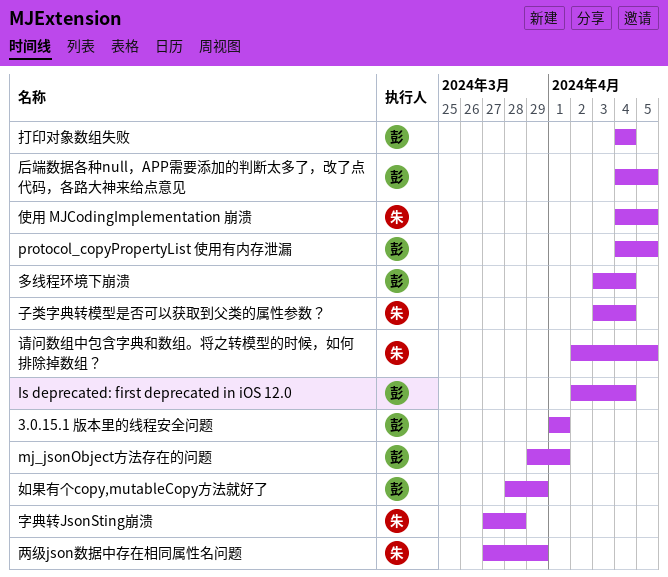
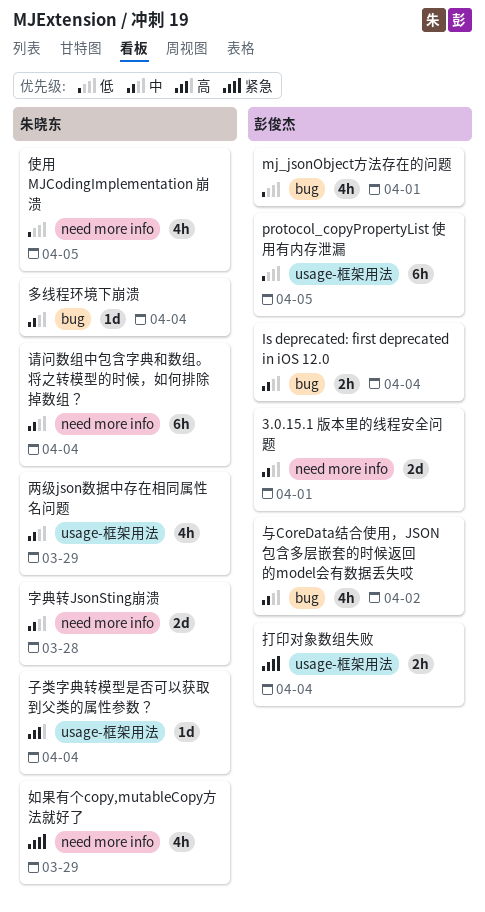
与CoreData结合使用，JSON包含多层嵌套的时候返回的model会有数据丢失哎: none -> present
后端数据各种null，APP需要添加的判断太多了，改了点代码，各路大神来给点意见: present -> none
多线程环境下崩溃, owner: 彭俊杰 -> 朱晓东
如果有个copy,mutableCopy方法就好了, owner: 彭俊杰 -> 朱晓东
请问数组中包含字典和数组。将之转模型的时候，如何排除掉数组？, due: Apr 5 -> Apr 4

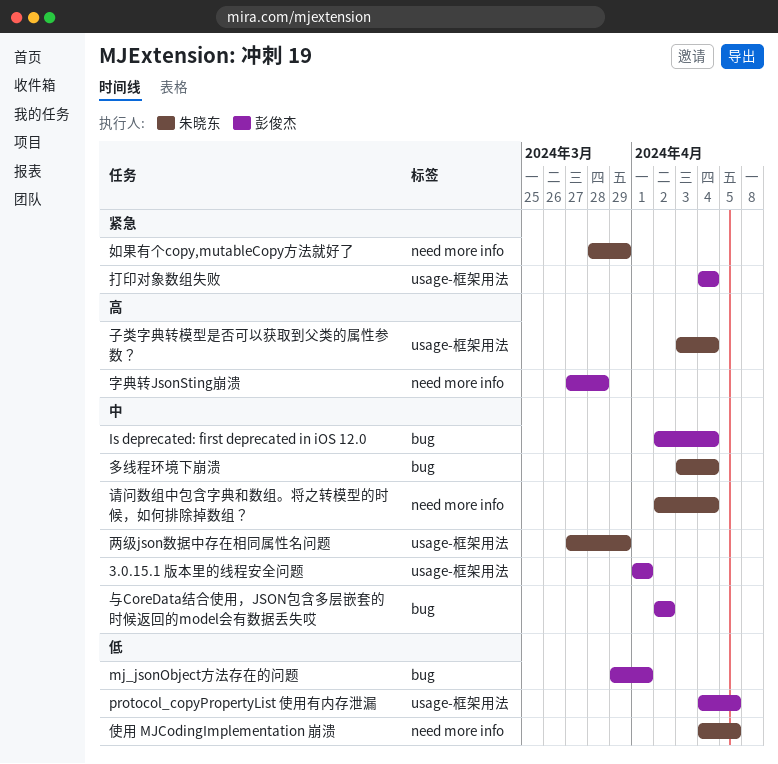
3.0.15.1 版本里的线程安全问题, label: need more info -> usage-框架用法
字典转JsonSting崩溃, owner: 朱晓东 -> 彭俊杰
字典转JsonSting崩溃, priority: 中 -> 高

